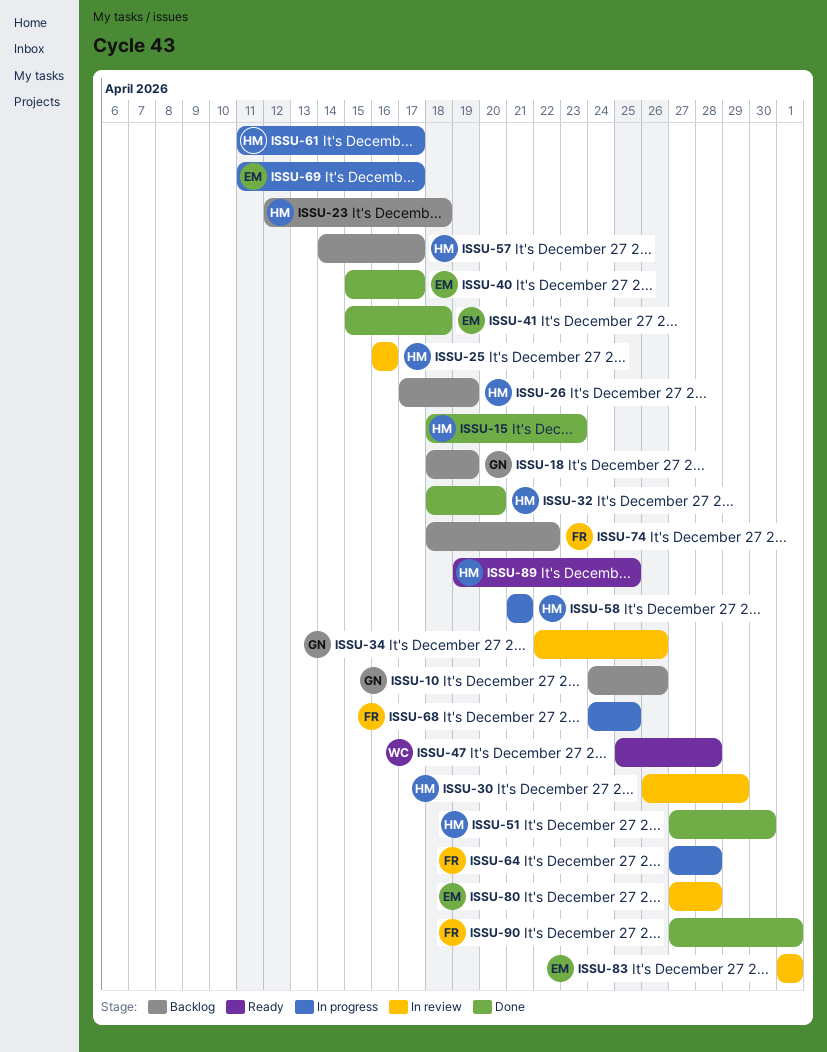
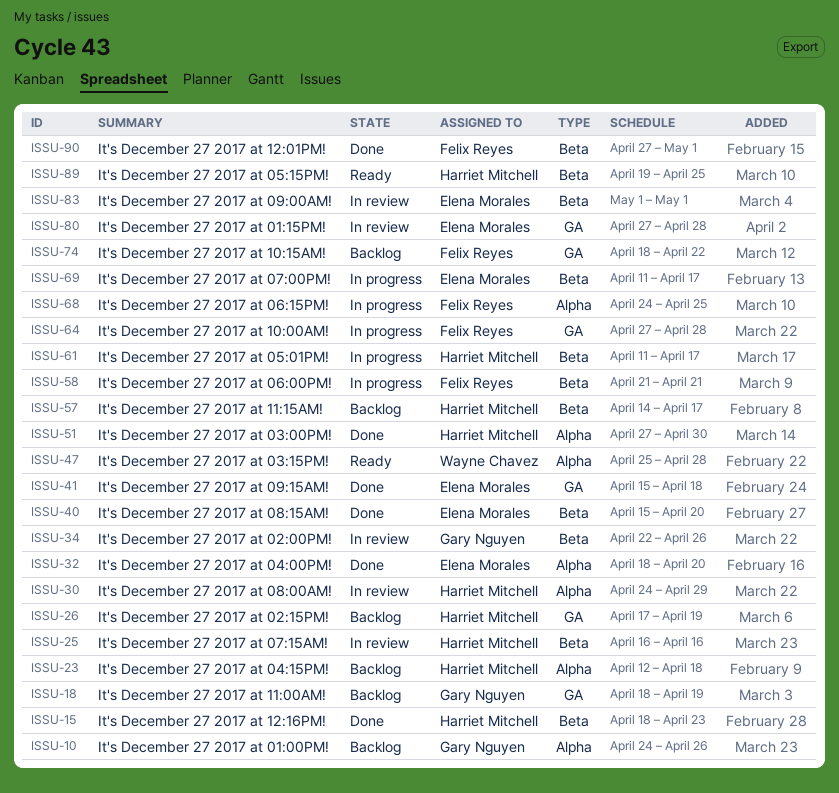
ISSU-30, start: Apr 26 -> Apr 24
ISSU-32, owner: Harriet Mitchell -> Elena Morales
ISSU-40, due: Apr 17 -> Apr 20
ISSU-58, owner: Harriet Mitchell -> Felix Reyes

